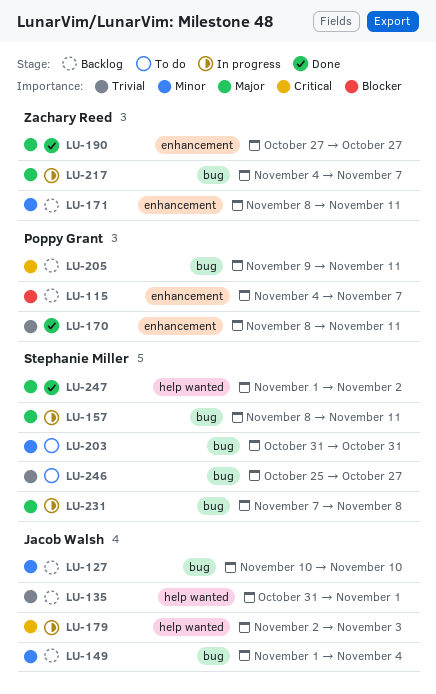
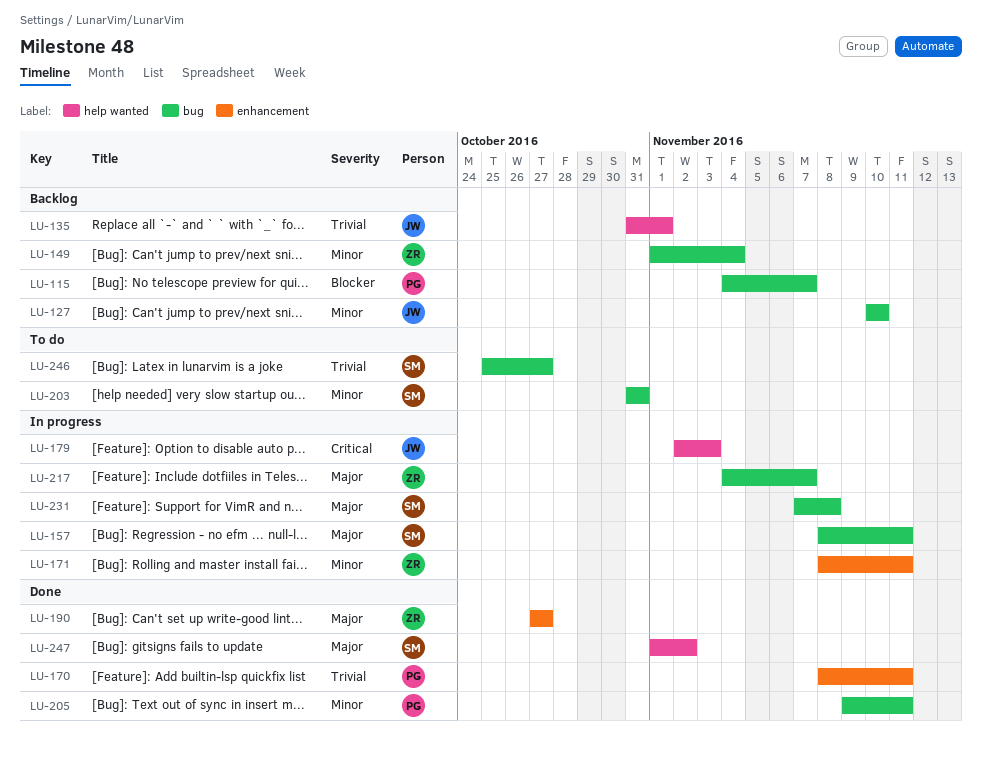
LU-115, label: enhancement -> bug
LU-149, owner: Jacob Walsh -> Zachary Reed
LU-171, status: Backlog -> In progress
LU-205, status: Backlog -> Done
LU-205, priority: Critical -> Minor

